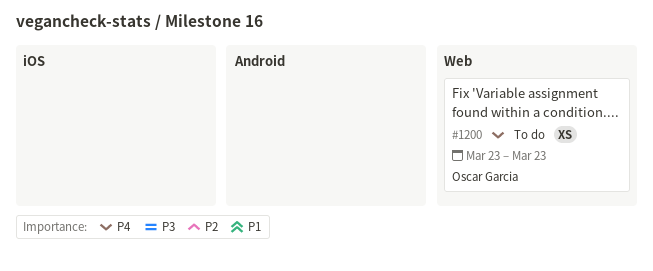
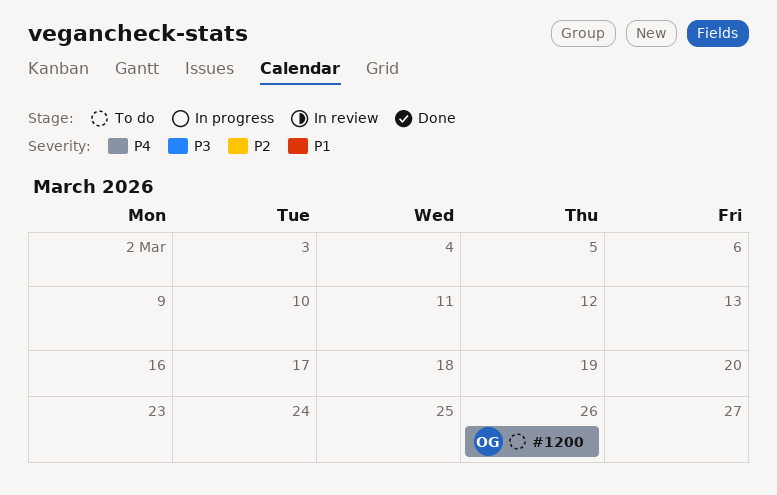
#1200, start: Mar 23 -> Mar 26
#1200, due: Mar 23 -> Mar 26

